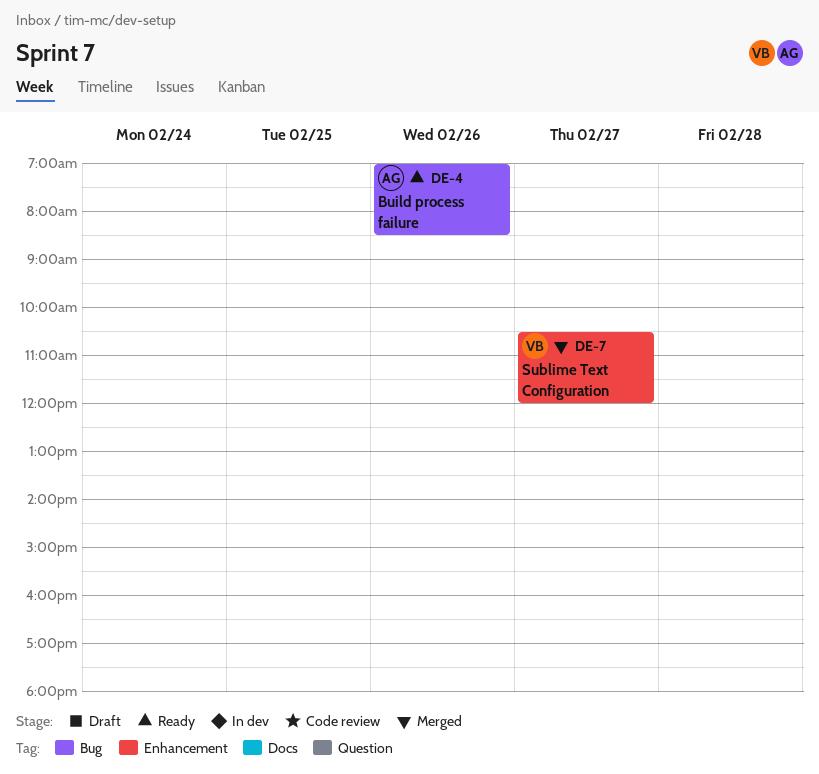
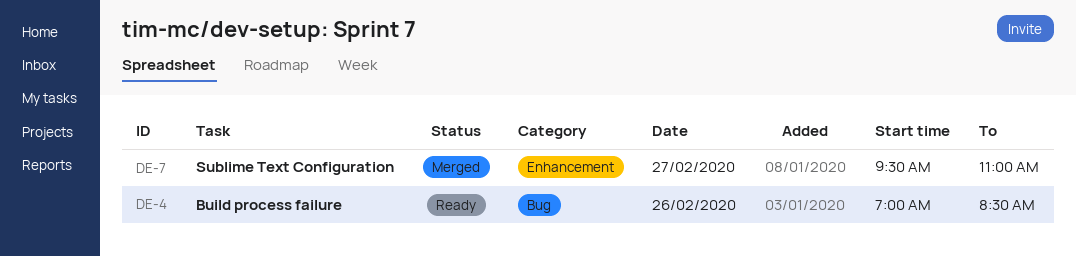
DE-7, begins: 10:30 -> 09:30
DE-7, ends: 12:00 -> 11:00

